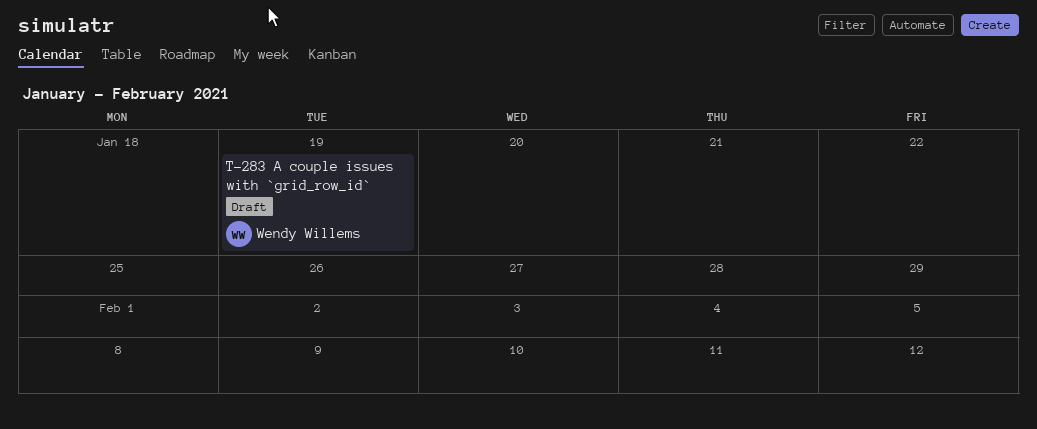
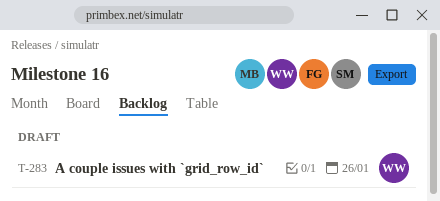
T-283, due: Jan 19 -> Jan 26

